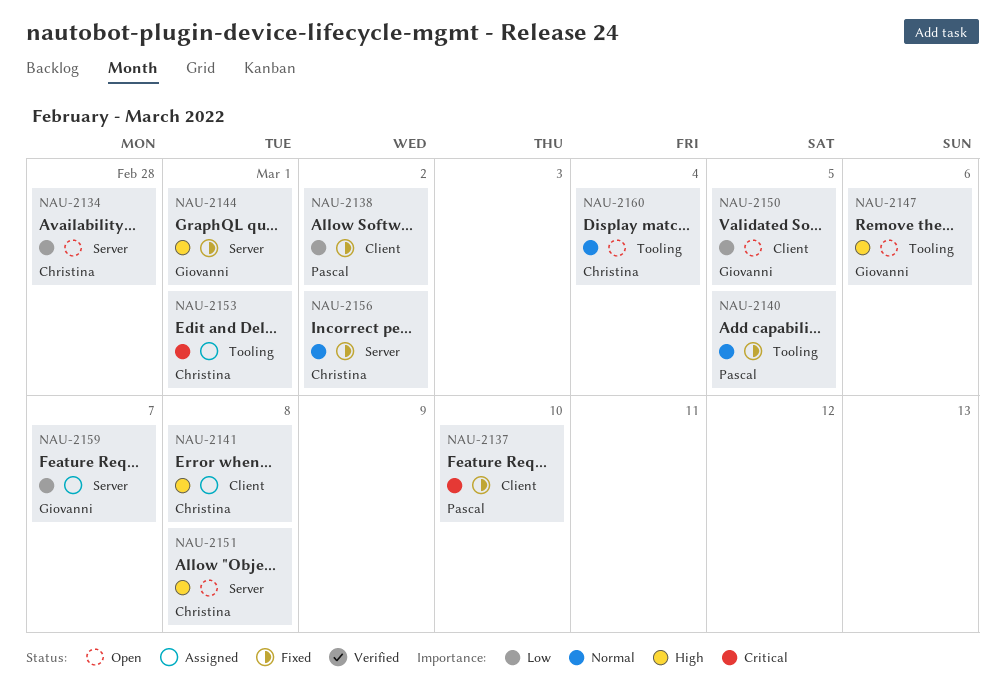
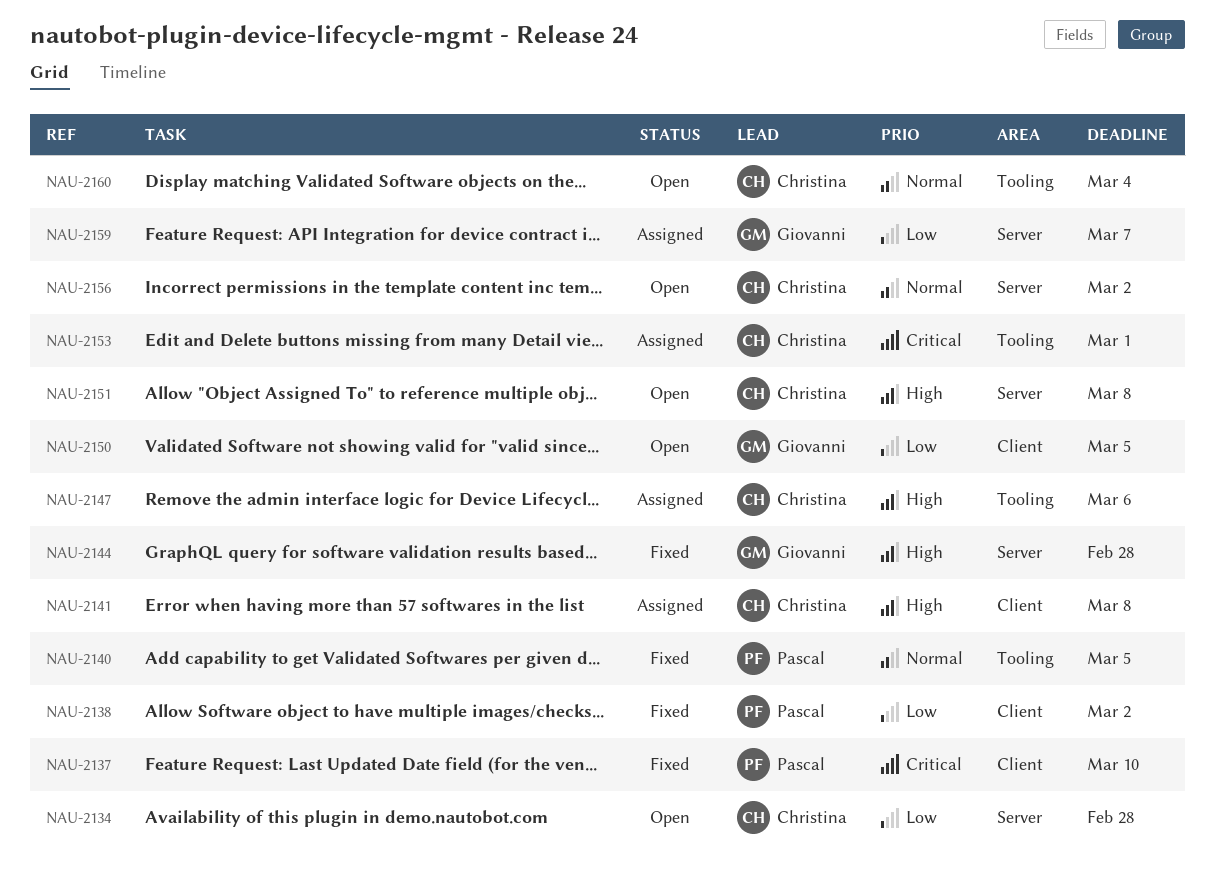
NAU-2144, due: Mar 1 -> Feb 28
NAU-2147, status: Open -> Assigned
NAU-2147, owner: Giovanni -> Christina
NAU-2156, status: Fixed -> Open

